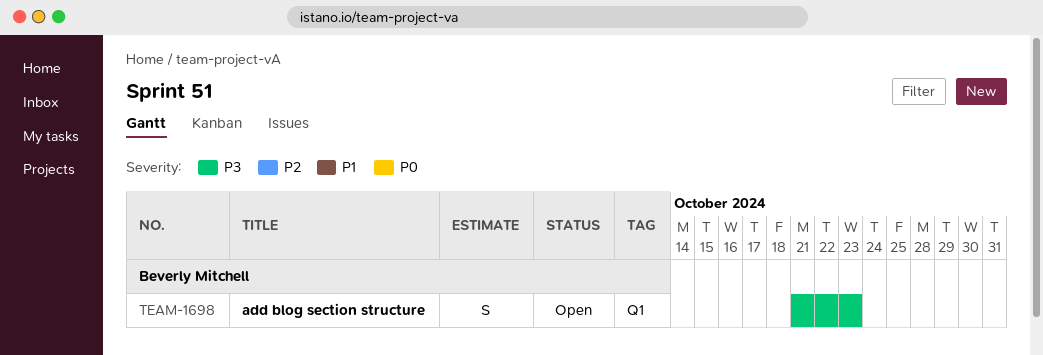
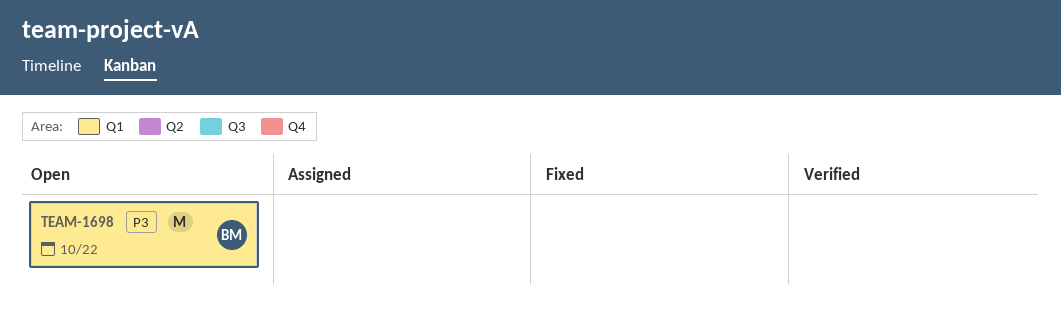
TEAM-1698, estimate: S -> M
TEAM-1698, due: Oct 23 -> Oct 22

